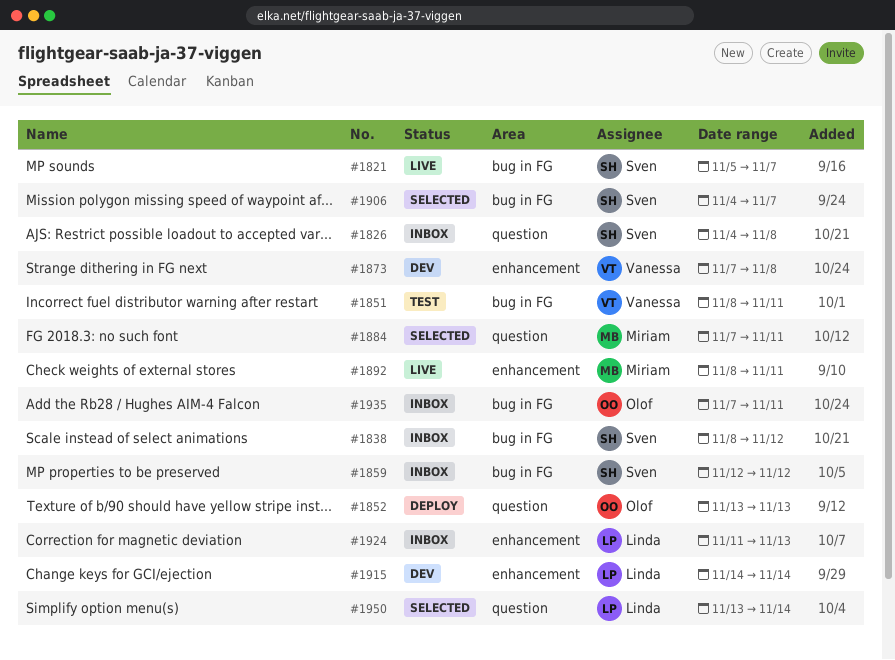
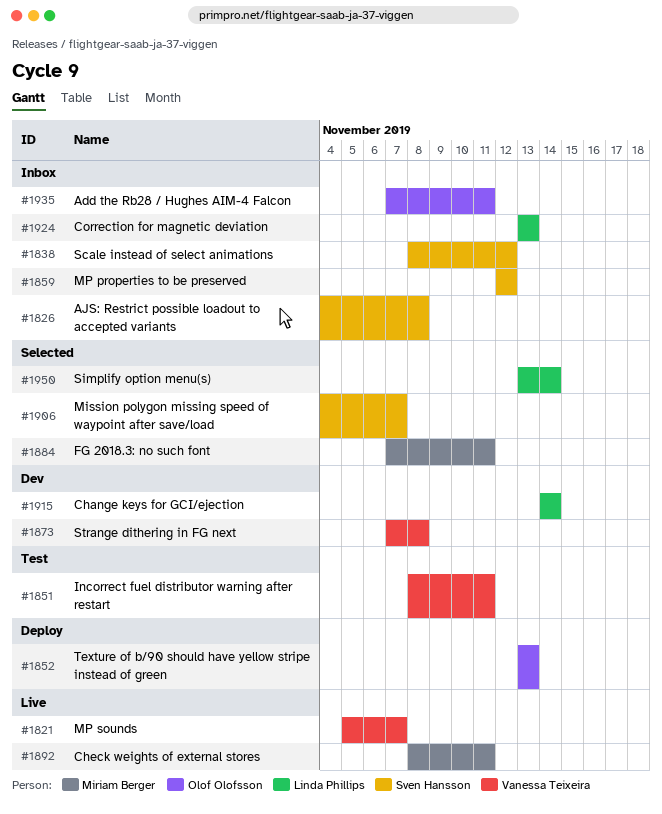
#1821, owner: Sven Hansson -> Vanessa Teixeira
#1924, start: Nov 11 -> Nov 13

